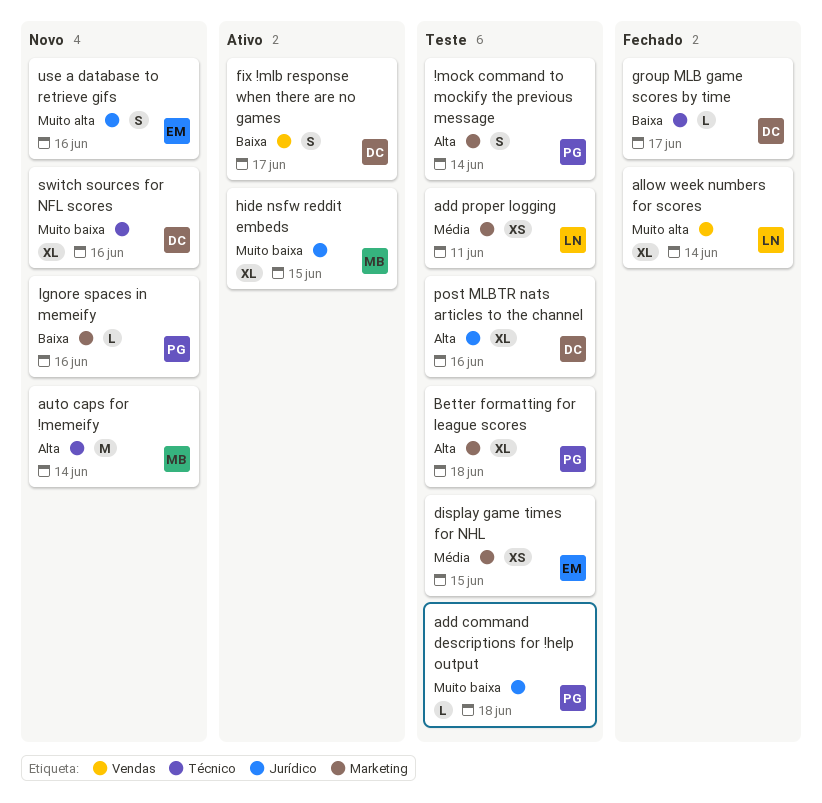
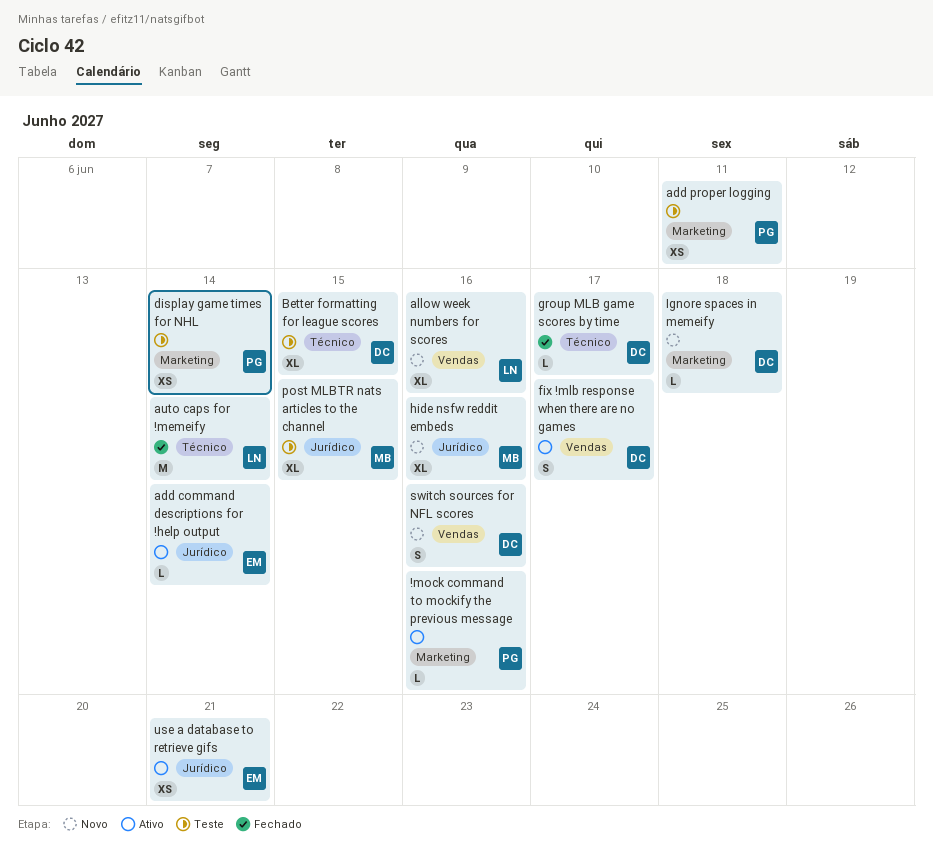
!mock command to mockify the previous message, status: Teste -> Ativo
!mock command to mockify the previous message, estimate: S -> L
!mock command to mockify the previous message, due: Jun 14 -> Jun 16
add command descriptions for !help output, status: Teste -> Ativo
add command descriptions for !help output, owner: PG -> EM
add command descriptions for !help output, due: Jun 18 -> Jun 14
add proper logging, owner: LN -> PG
allow week numbers for scores, status: Fechado -> Novo
allow week numbers for scores, due: Jun 14 -> Jun 16
auto caps for !memeify, status: Novo -> Fechado
auto caps for !memeify, owner: MB -> LN
Better formatting for league scores, owner: PG -> DC
Better formatting for league scores, label: Marketing -> Técnico
Better formatting for league scores, due: Jun 18 -> Jun 15
display game times for NHL, owner: EM -> PG
display game times for NHL, due: Jun 15 -> Jun 14
hide nsfw reddit embeds, status: Ativo -> Novo
hide nsfw reddit embeds, due: Jun 15 -> Jun 16
Ignore spaces in memeify, owner: PG -> DC
Ignore spaces in memeify, due: Jun 16 -> Jun 18
post MLBTR nats articles to the channel, owner: DC -> MB
post MLBTR nats articles to the channel, due: Jun 16 -> Jun 15
switch sources for NFL scores, label: Técnico -> Vendas
switch sources for NFL scores, estimate: XL -> S
use a database to retrieve gifs, status: Novo -> Ativo
use a database to retrieve gifs, estimate: S -> XS
use a database to retrieve gifs, due: Jun 16 -> Jun 21

